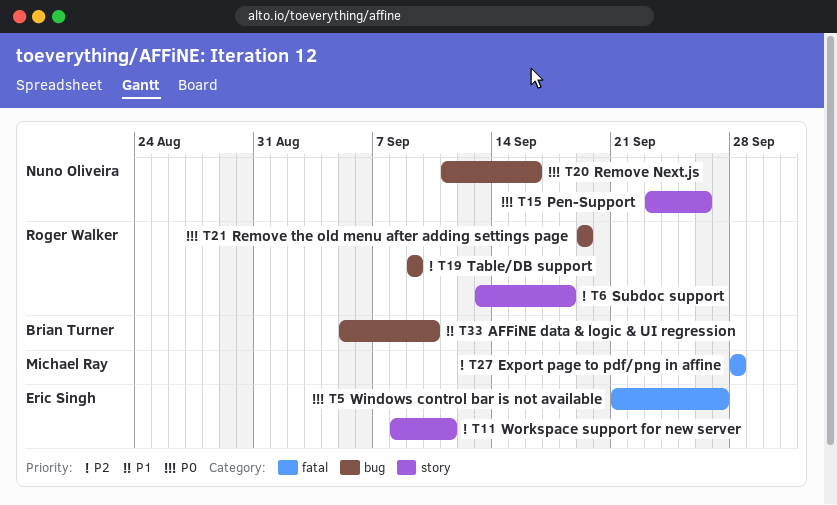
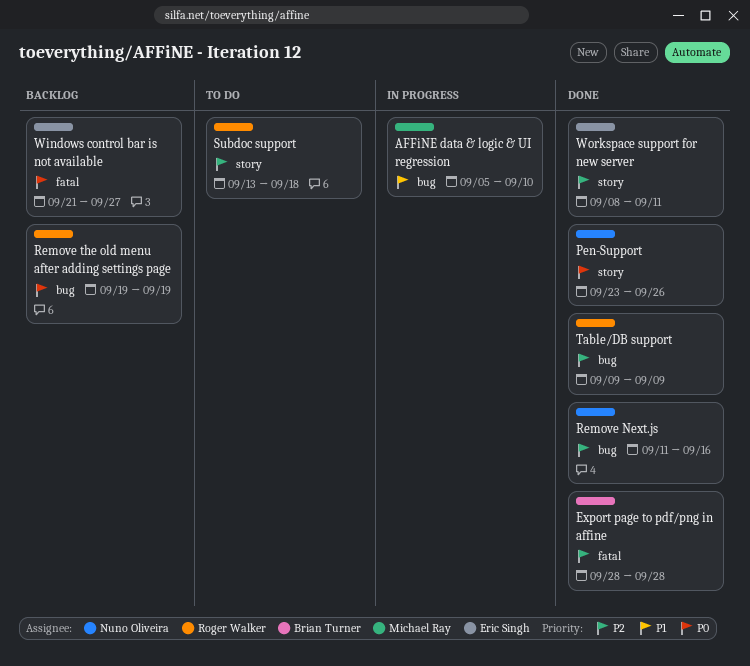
AFFiNE data & logic & UI regression, owner: Brian Turner -> Michael Ray
Export page to pdf/png in affine, owner: Michael Ray -> Brian Turner
Remove Next.js, priority: P0 -> P2

